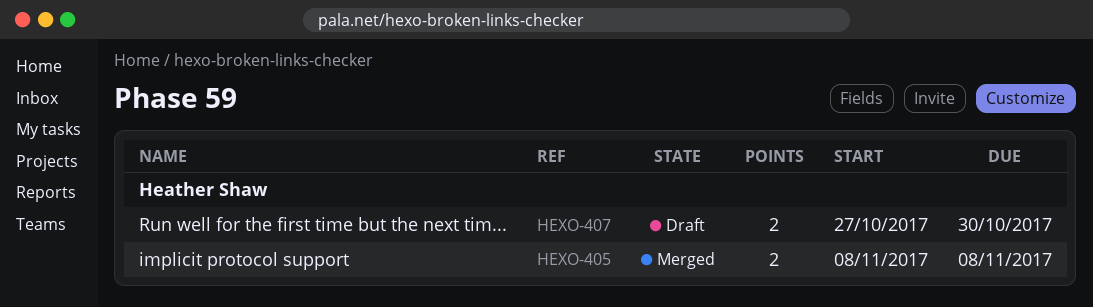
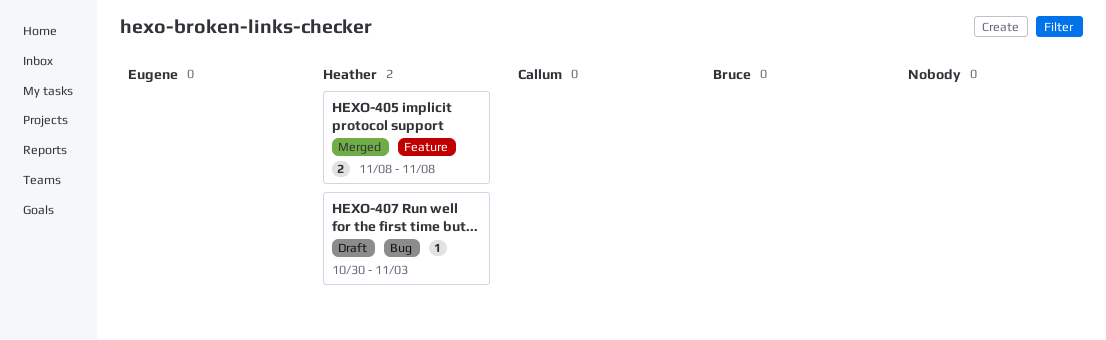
HEXO-407, estimate: 2 -> 1
HEXO-407, start: Oct 27 -> Oct 30
HEXO-407, due: Oct 30 -> Nov 3

